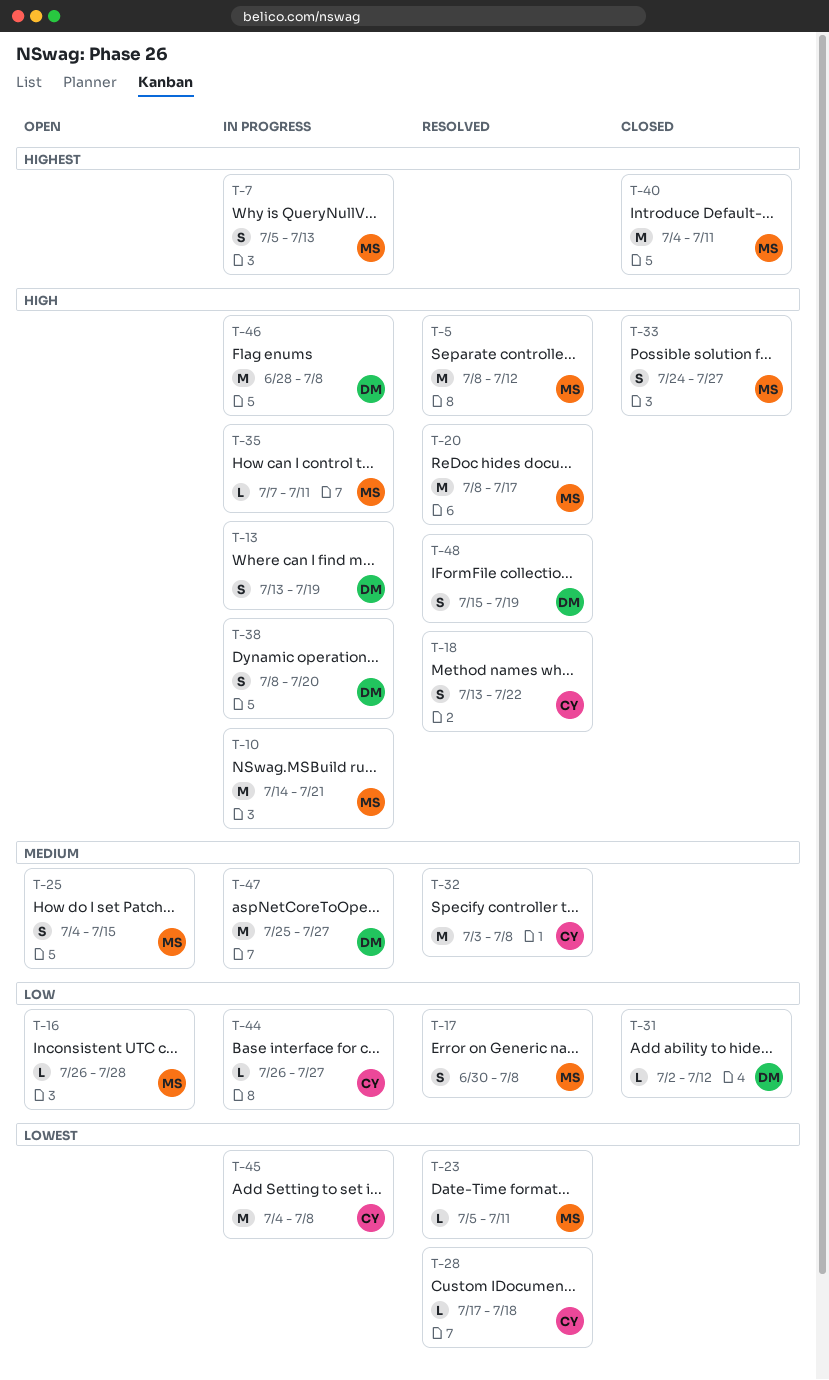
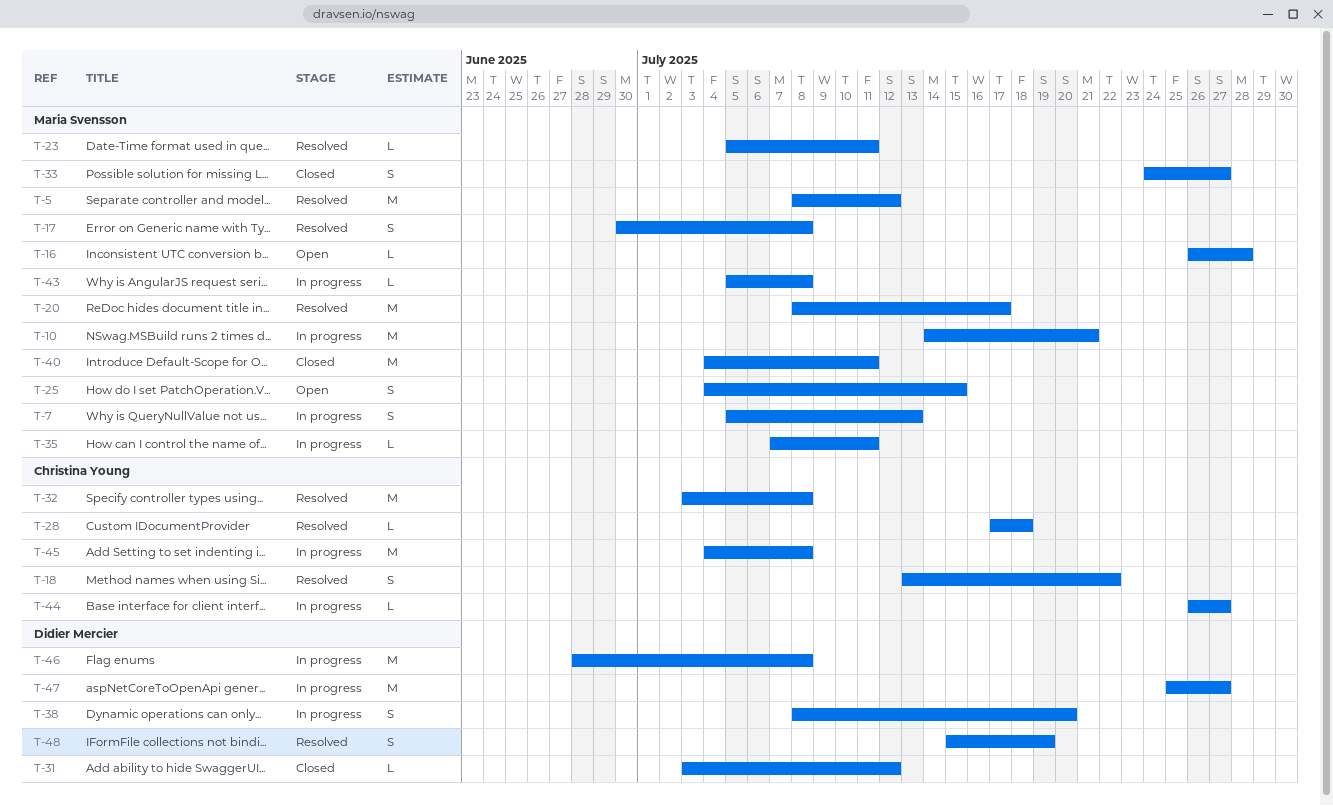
T-13: present -> none
T-31, start: Jul 2 -> Jul 3
T-43: none -> present

